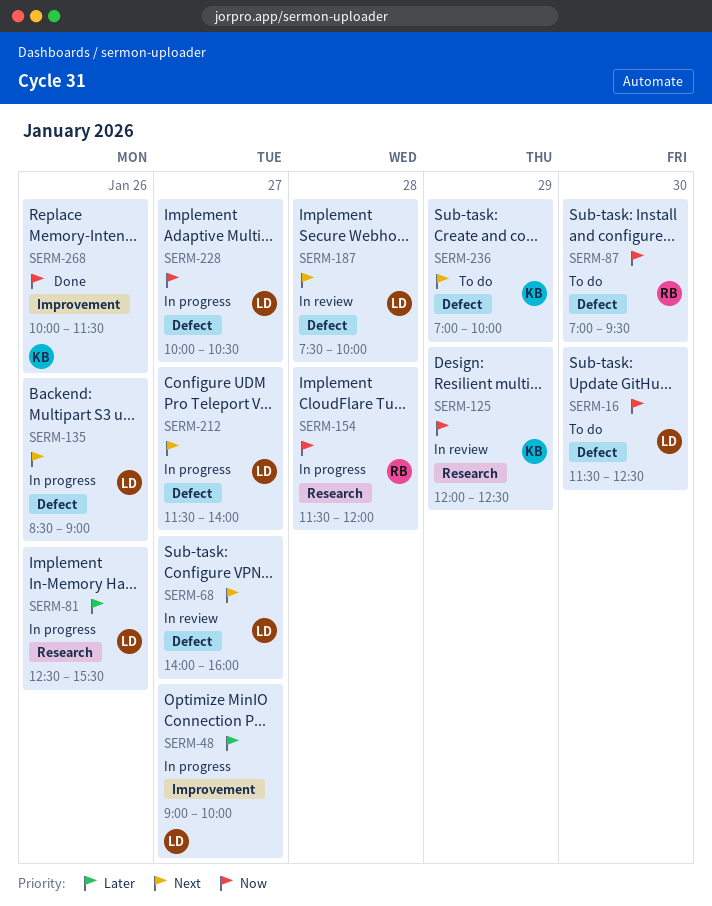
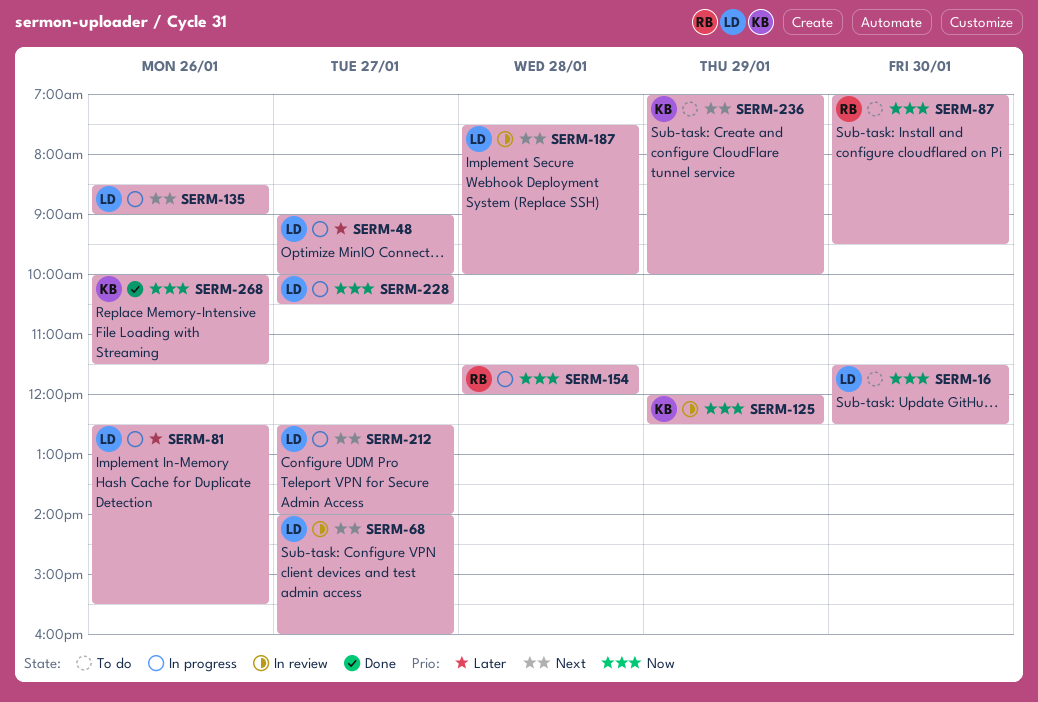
SERM-212, begins: 11:30 -> 12:30

